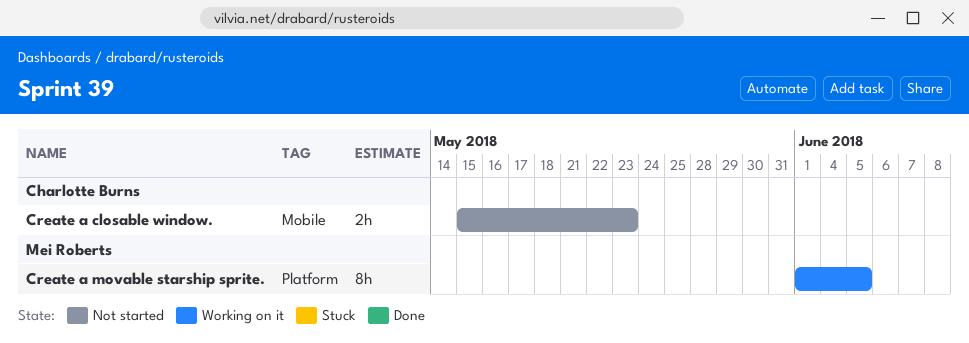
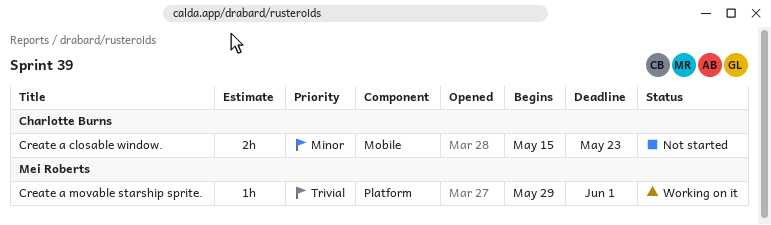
Create a movable starship sprite., estimate: 8h -> 1h
Create a movable starship sprite., start: Jun 1 -> May 29
Create a movable starship sprite., due: Jun 5 -> Jun 1

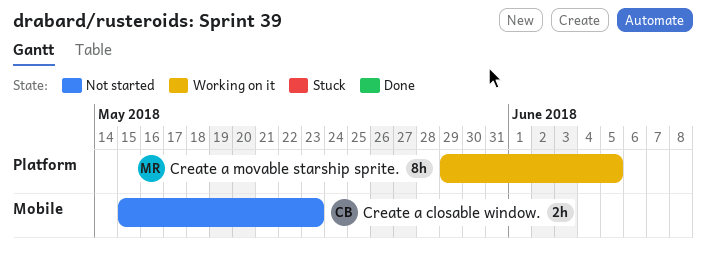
Create a movable starship sprite., estimate: 1h -> 8h
Create a movable starship sprite., due: Jun 1 -> Jun 5

